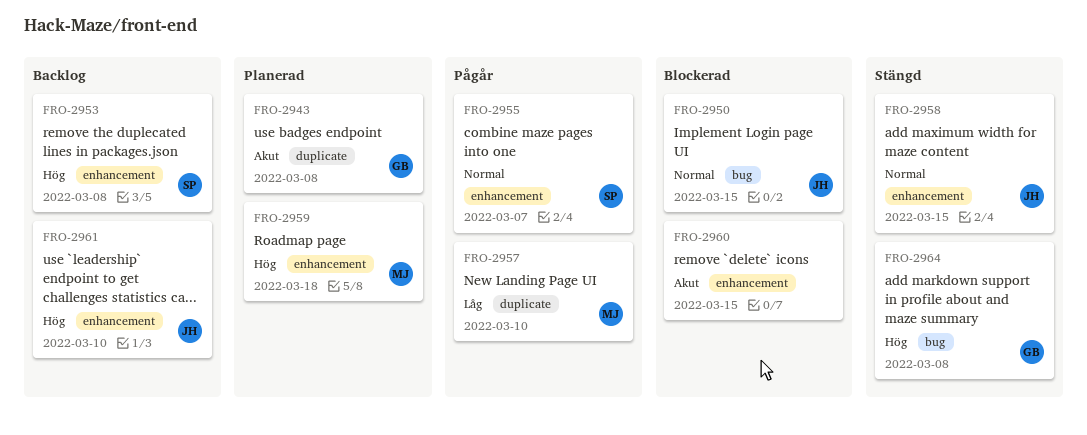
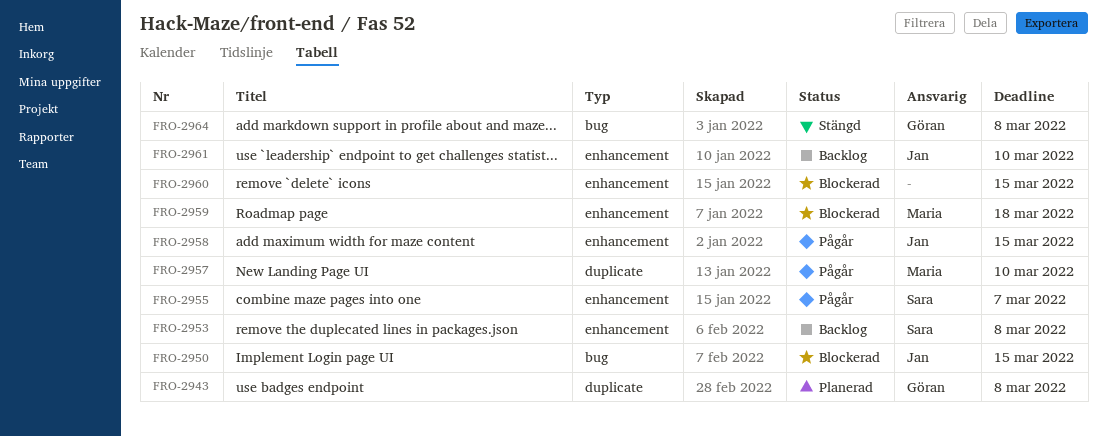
FRO-2958, status: Stängd -> Pågår
FRO-2959, status: Planerad -> Blockerad

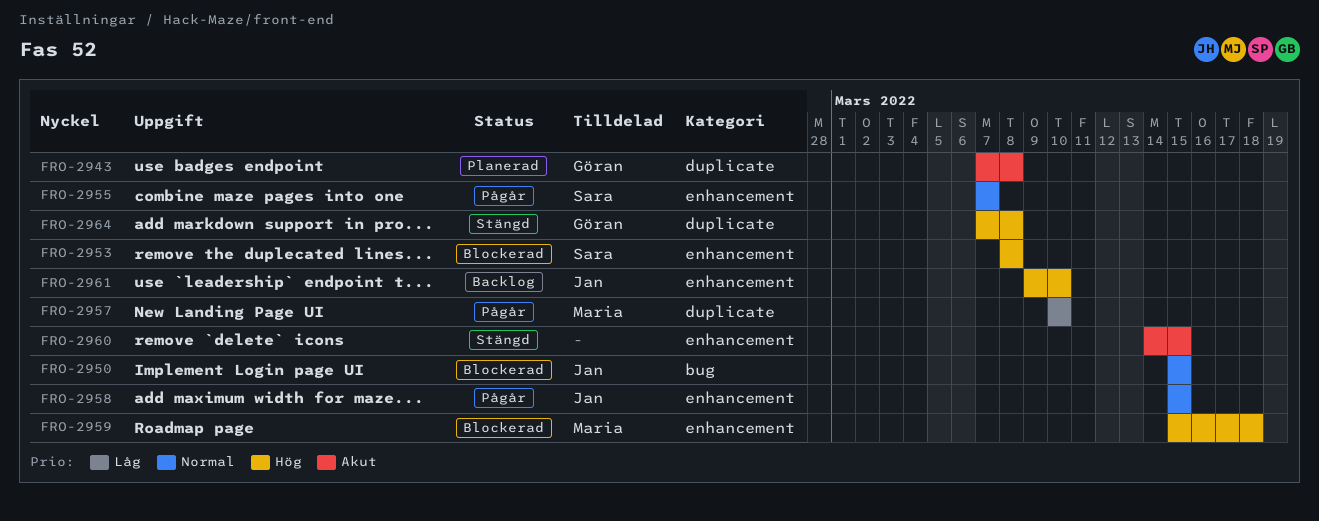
FRO-2953, status: Backlog -> Blockerad
FRO-2960, status: Blockerad -> Stängd
FRO-2964, label: bug -> duplicate

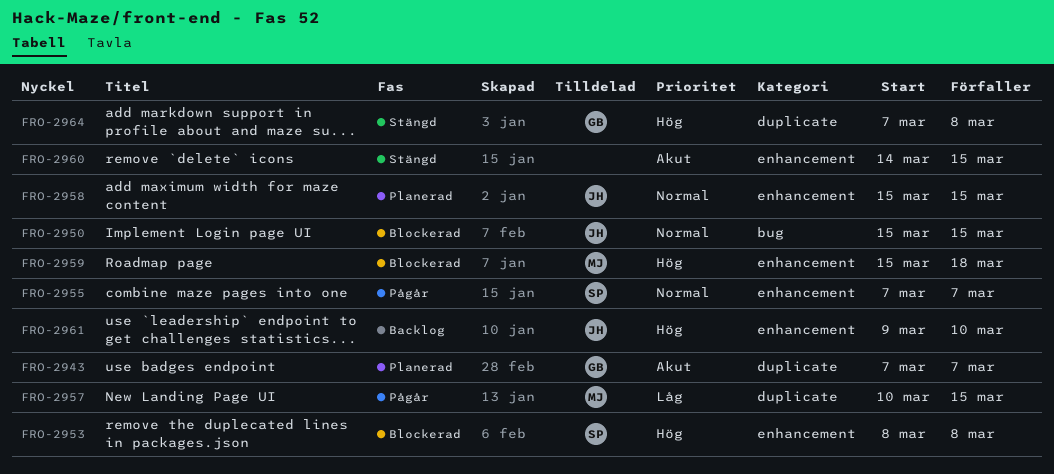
FRO-2943, due: Mar 8 -> Mar 7
FRO-2957, due: Mar 10 -> Mar 15
FRO-2958, status: Pågår -> Planerad

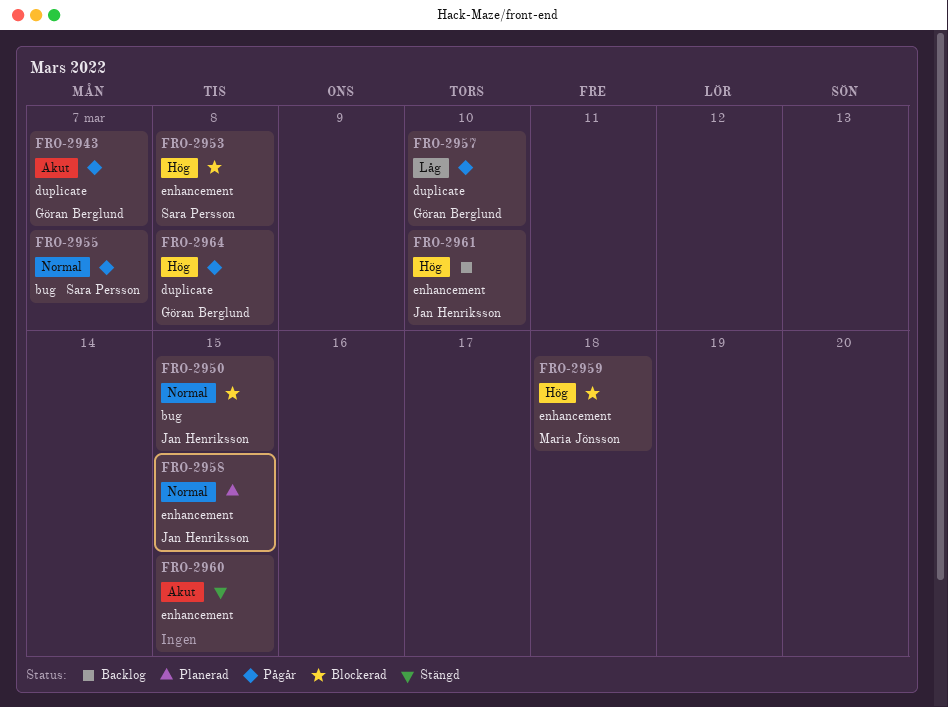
FRO-2943, status: Planerad -> Pågår
FRO-2955, label: enhancement -> bug
FRO-2957, owner: Maria Jönsson -> Göran Berglund
FRO-2957, due: Mar 15 -> Mar 10
FRO-2964, status: Stängd -> Pågår

